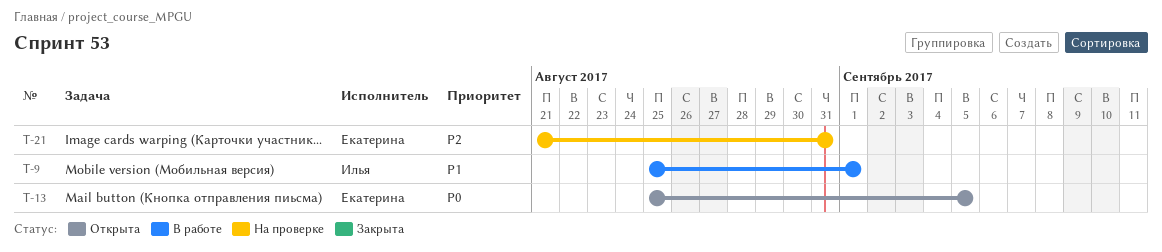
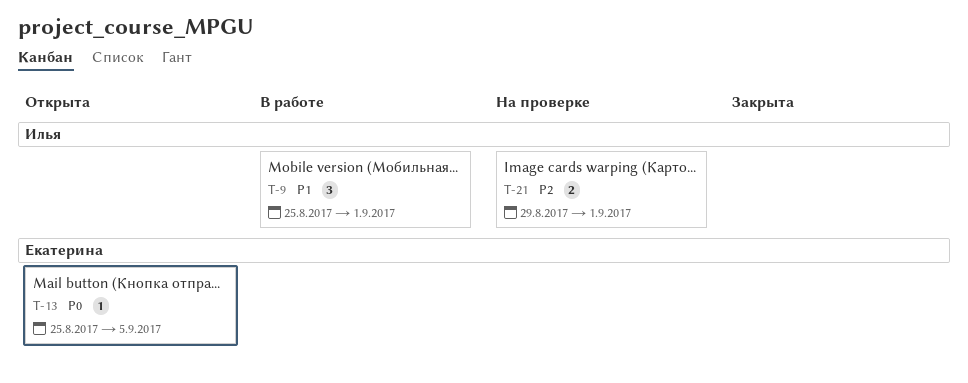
T-21, owner: Екатерина -> Илья
T-21, start: Aug 21 -> Aug 29
T-21, due: Aug 31 -> Sep 1

